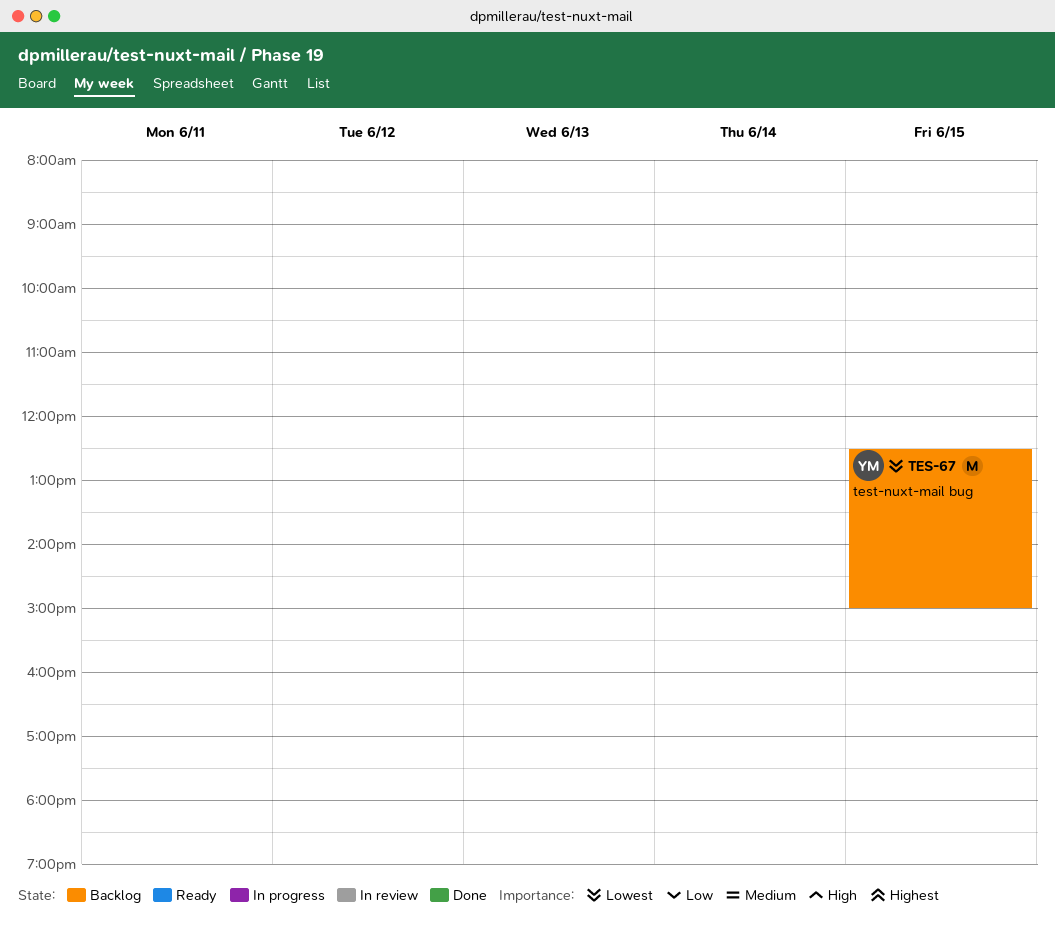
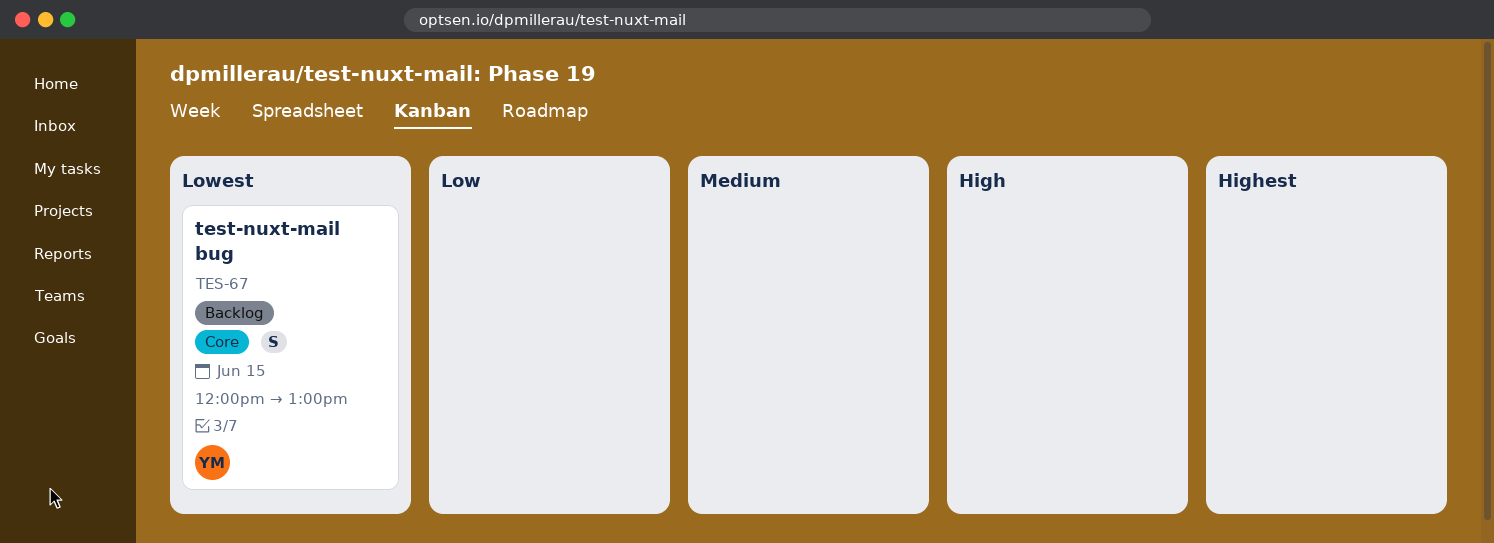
TES-67, estimate: M -> S
TES-67, begins: 12:30 -> 12:00
TES-67, ends: 15:00 -> 13:00

